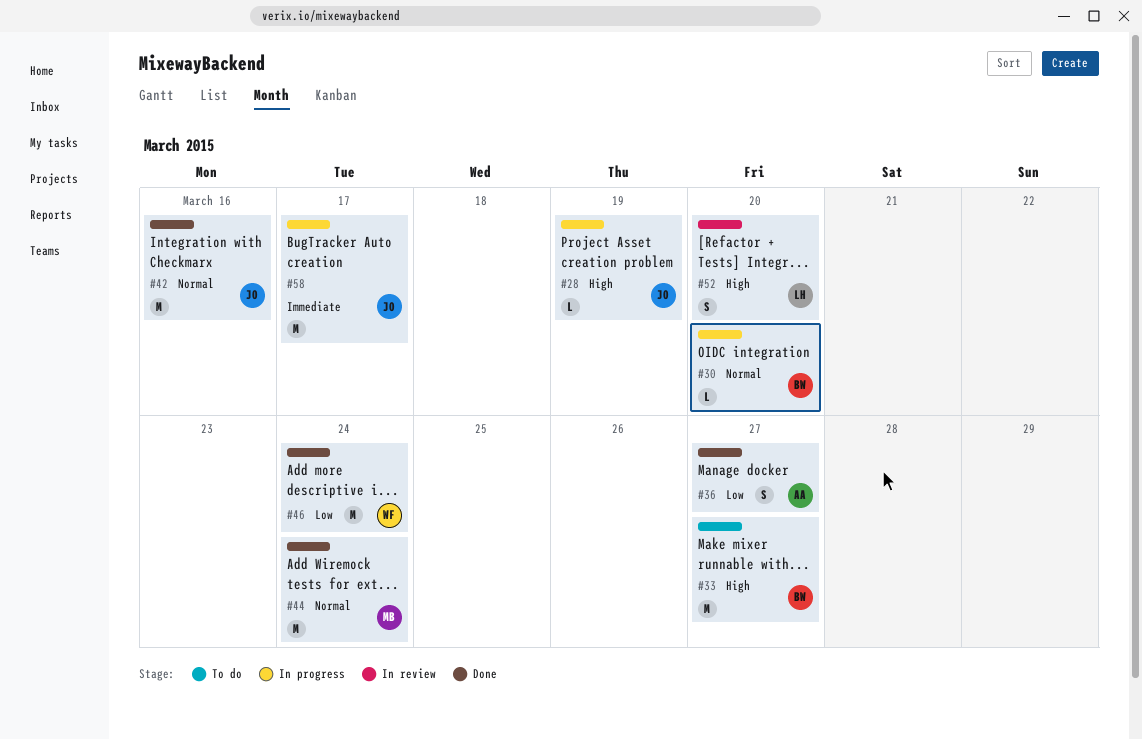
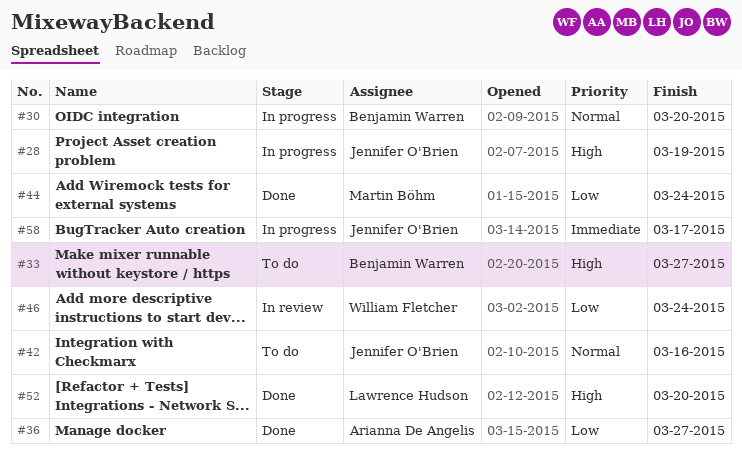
#42, status: Done -> To do
#44, priority: Normal -> Low
#46, status: Done -> In review
#52, status: In review -> Done

